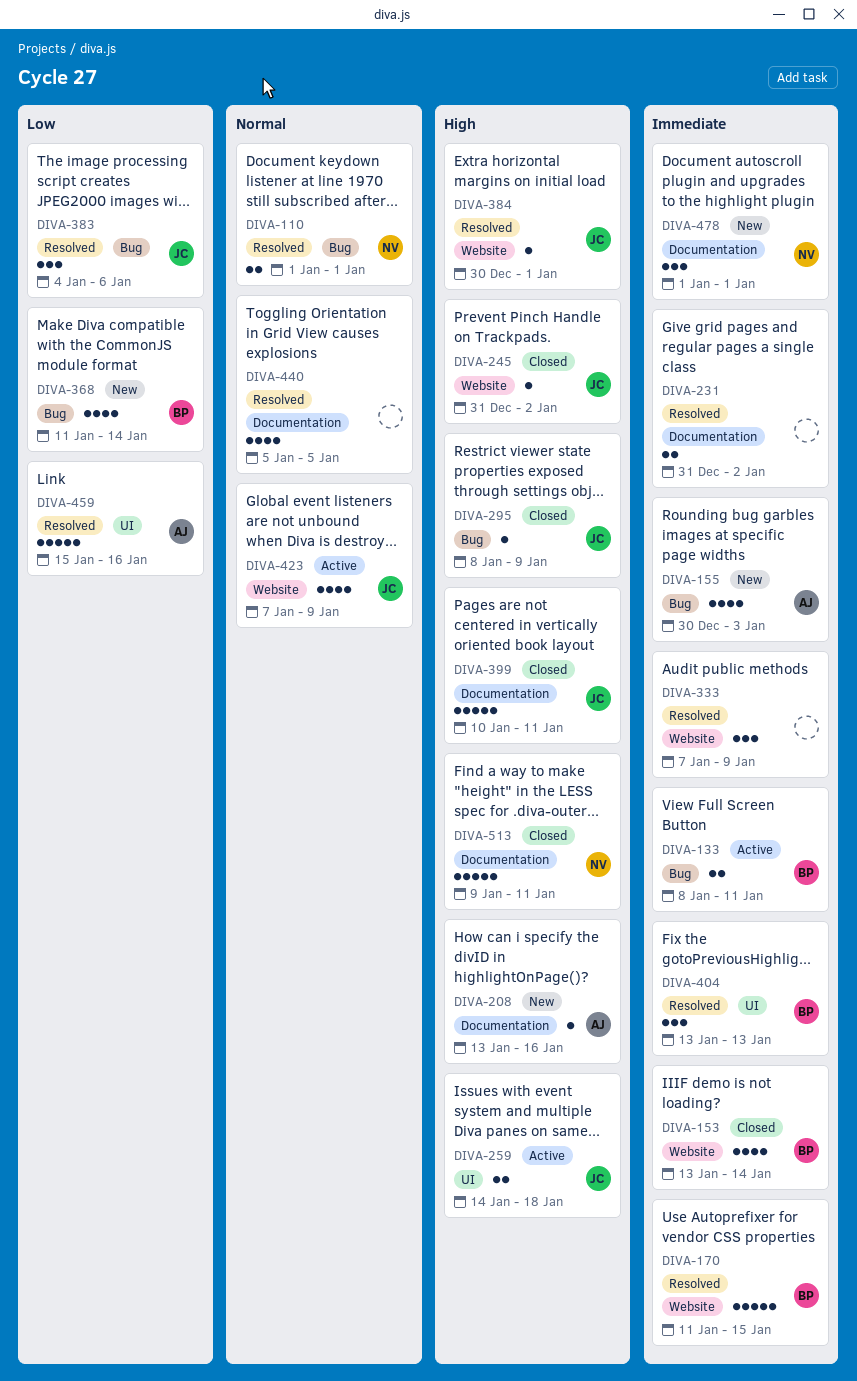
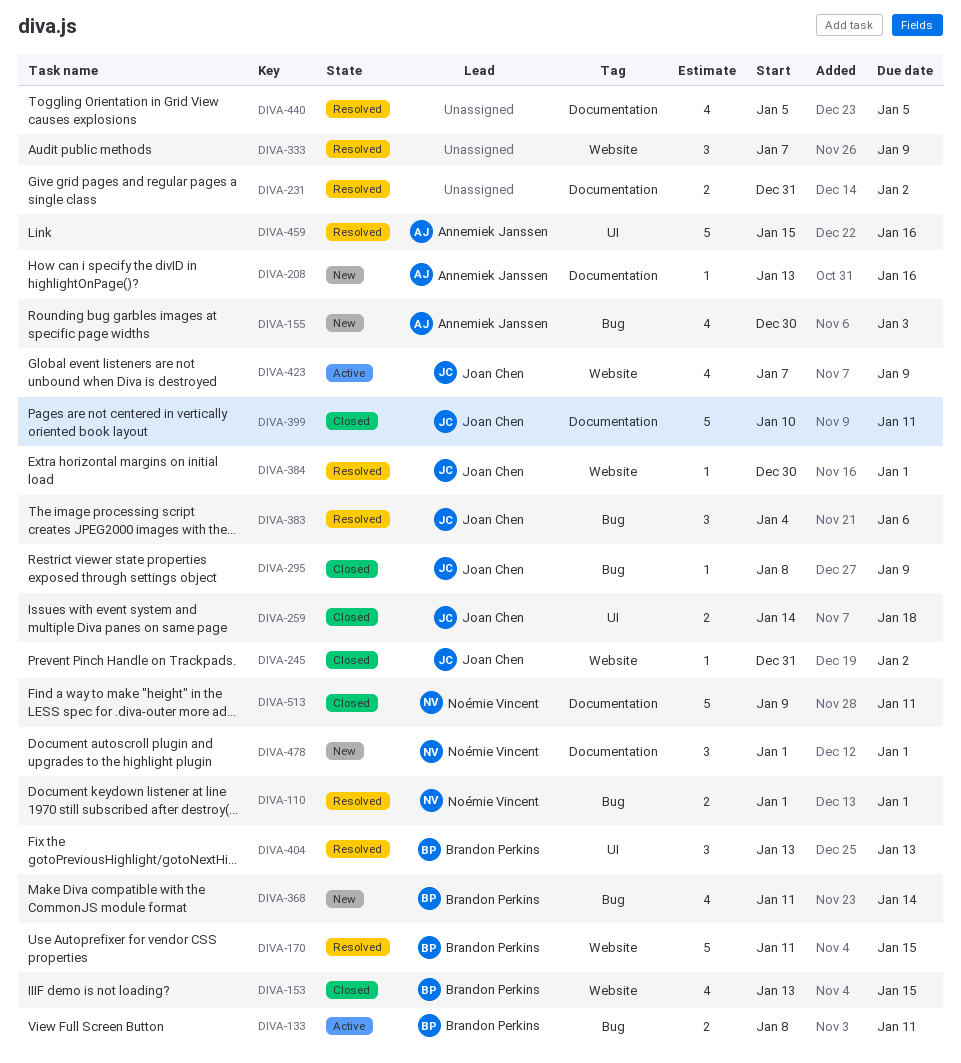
DIVA-153, due: Jan 14 -> Jan 15
DIVA-259, status: Active -> Closed

